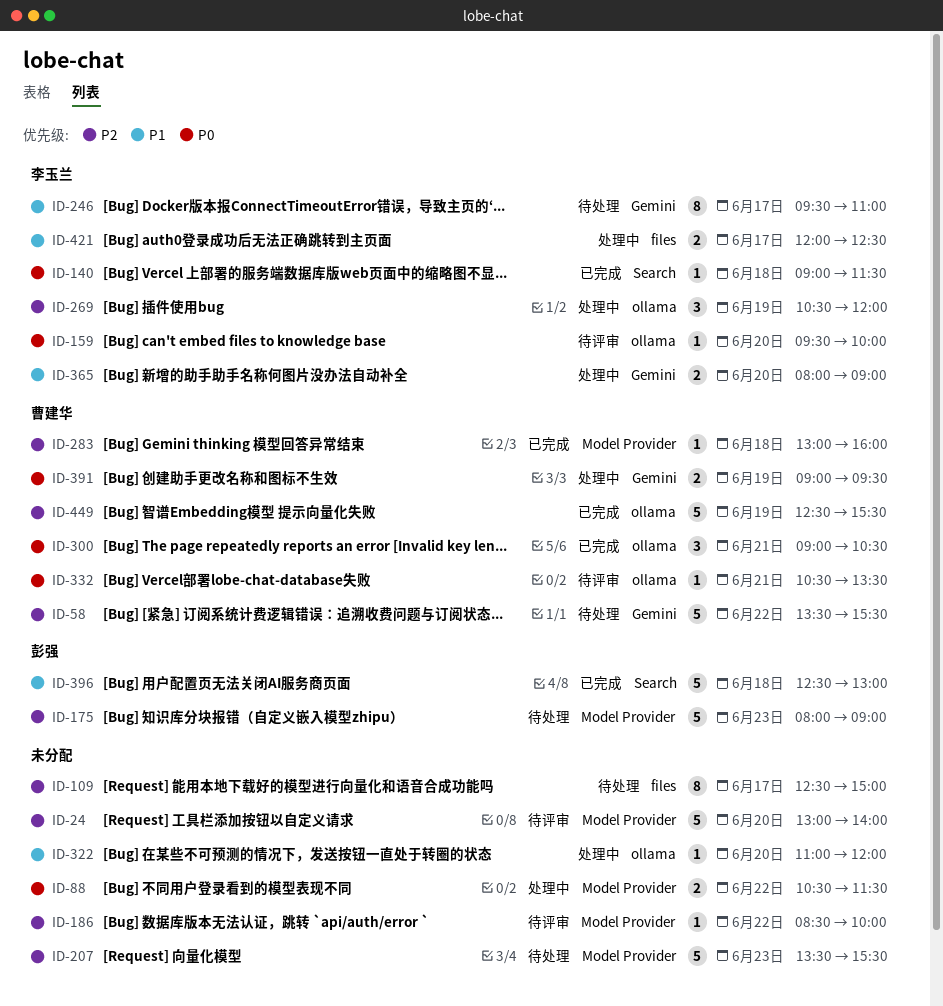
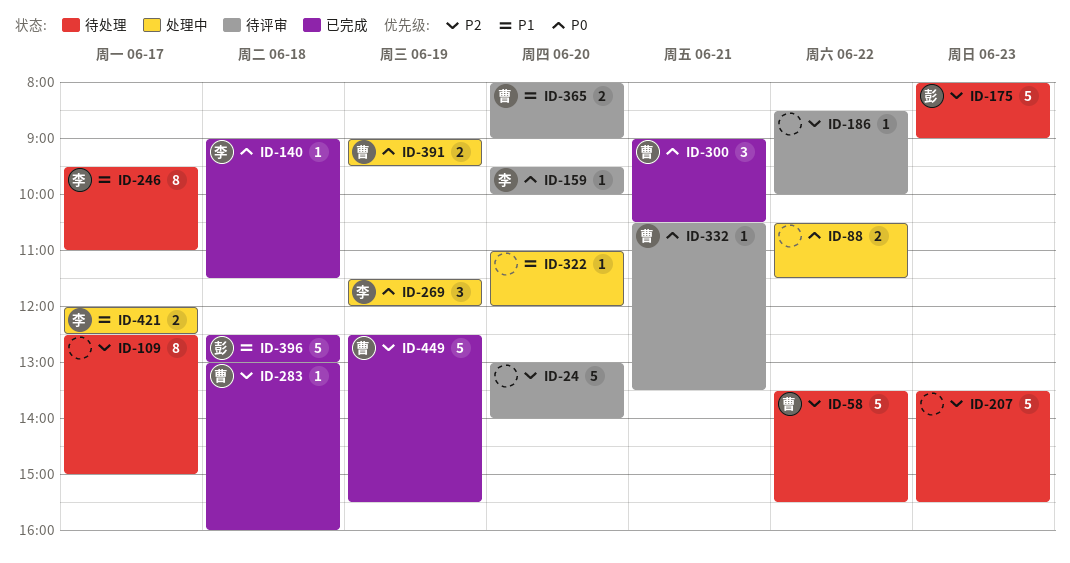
ID-269, priority: P2 -> P0
ID-269, begins: 10:30 -> 11:30
ID-365, status: 处理中 -> 待评审
ID-365, owner: 李玉兰 -> 曹建华

